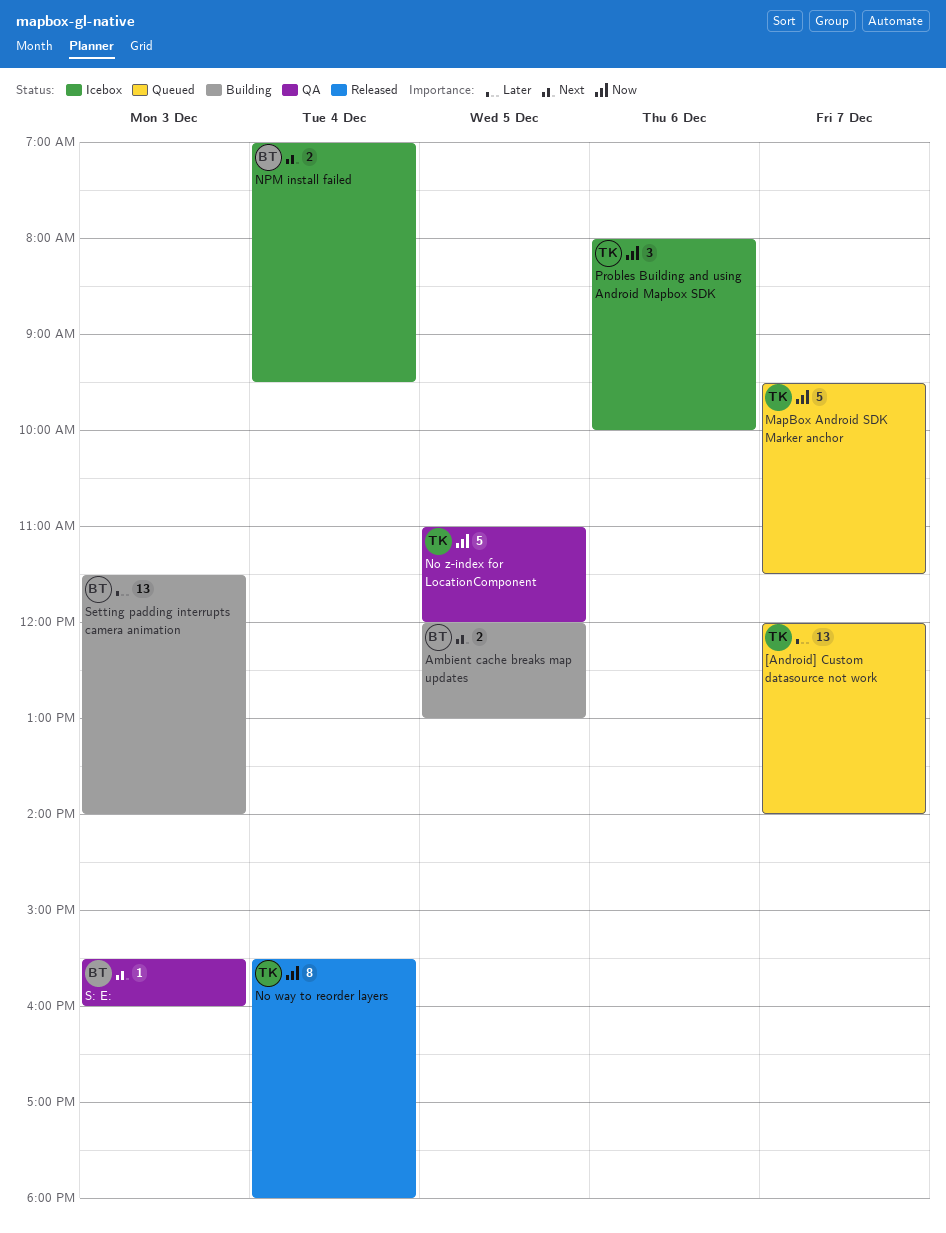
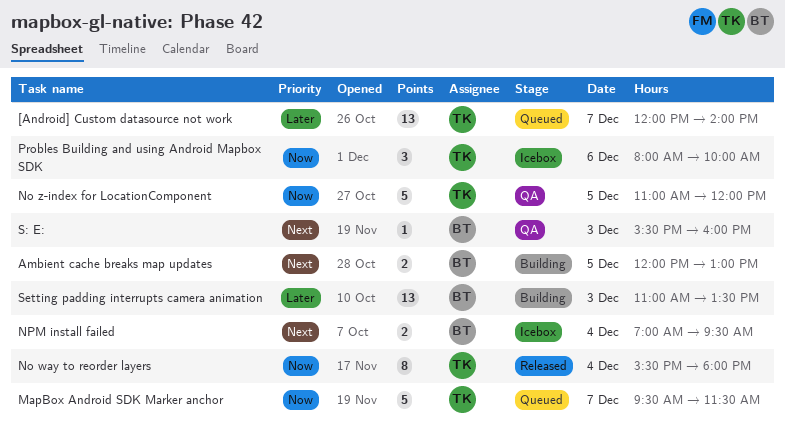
Setting padding interrupts camera animation, begins: 11:30 -> 11:00
Setting padding interrupts camera animation, ends: 14:00 -> 13:30

